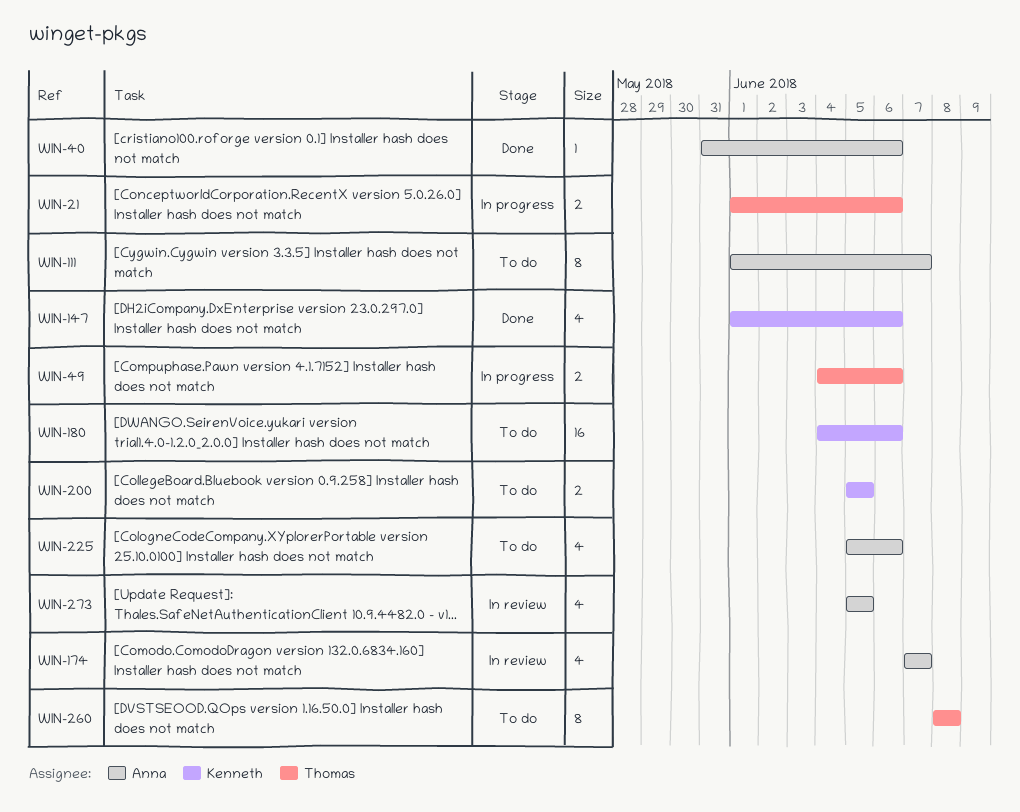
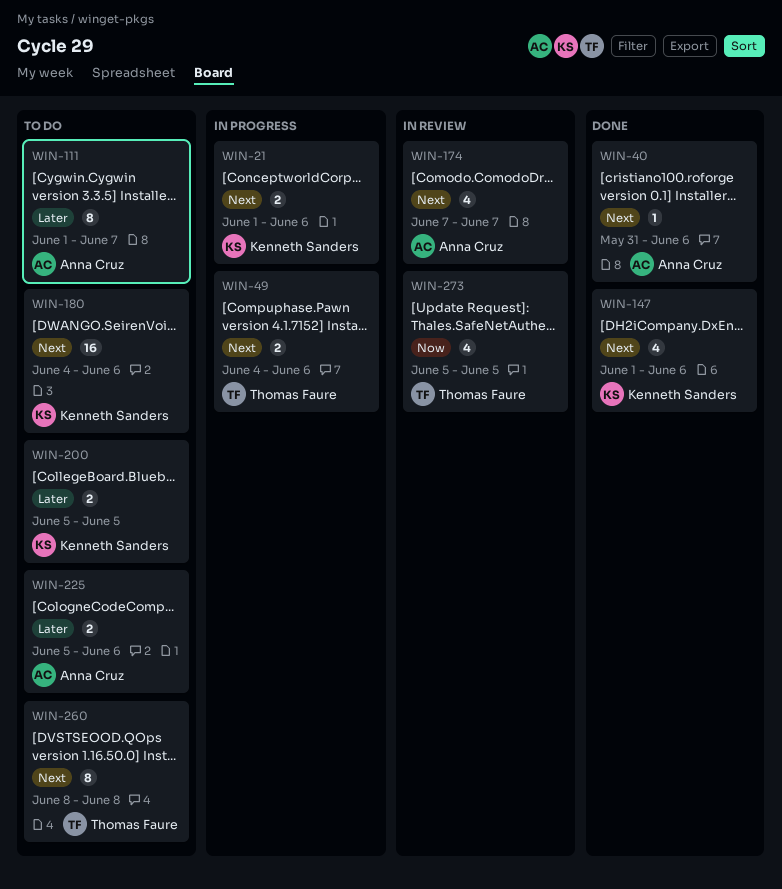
WIN-21, owner: Thomas Faure -> Kenneth Sanders
WIN-225, estimate: 4 -> 2
WIN-273, owner: Anna Cruz -> Thomas Faure

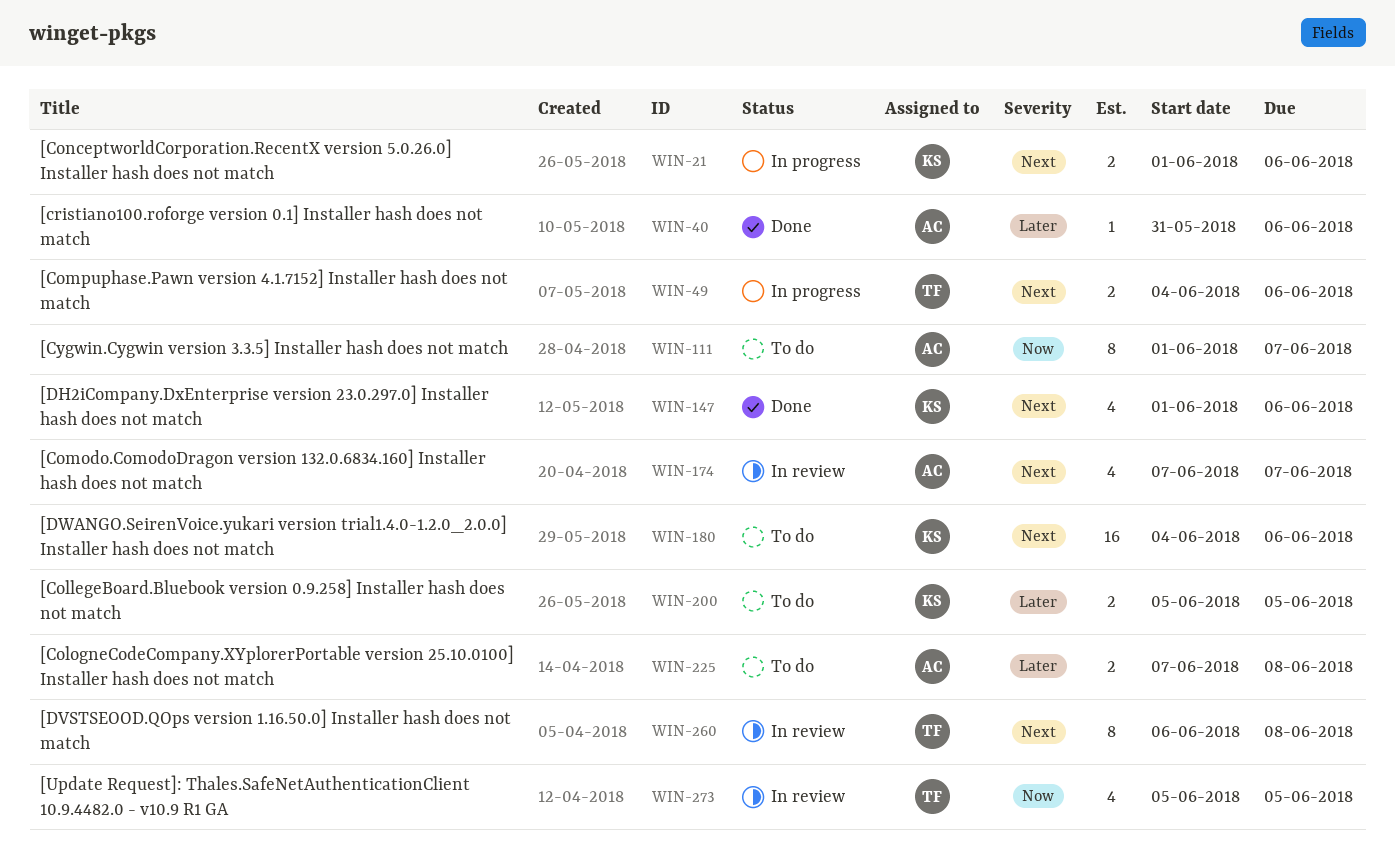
WIN-40, priority: Next -> Later
WIN-111, priority: Later -> Now
WIN-225, start: Jun 5 -> Jun 7
WIN-225, due: Jun 6 -> Jun 8
WIN-260, status: To do -> In review
WIN-260, start: Jun 8 -> Jun 6

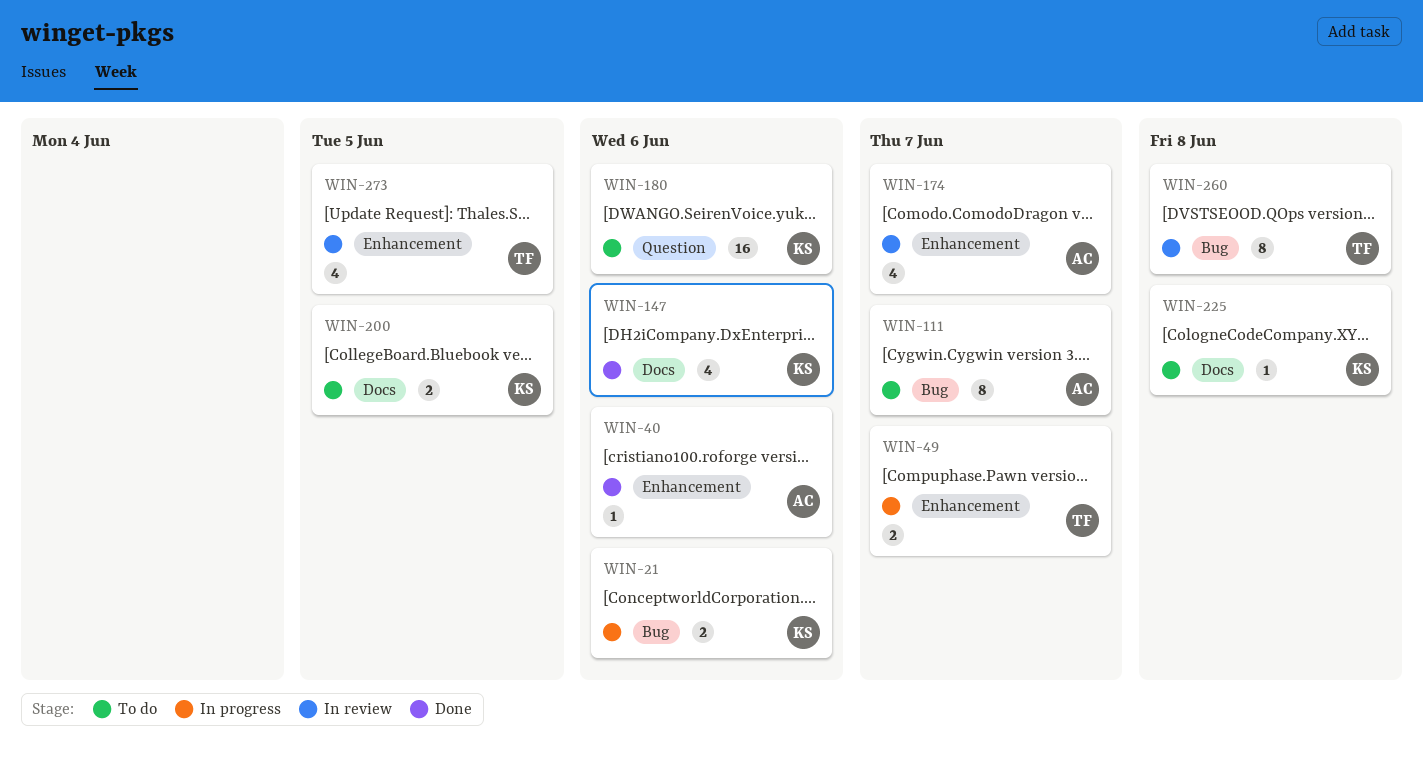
WIN-49, due: Jun 6 -> Jun 7
WIN-225, owner: AC -> KS
WIN-225, estimate: 2 -> 1

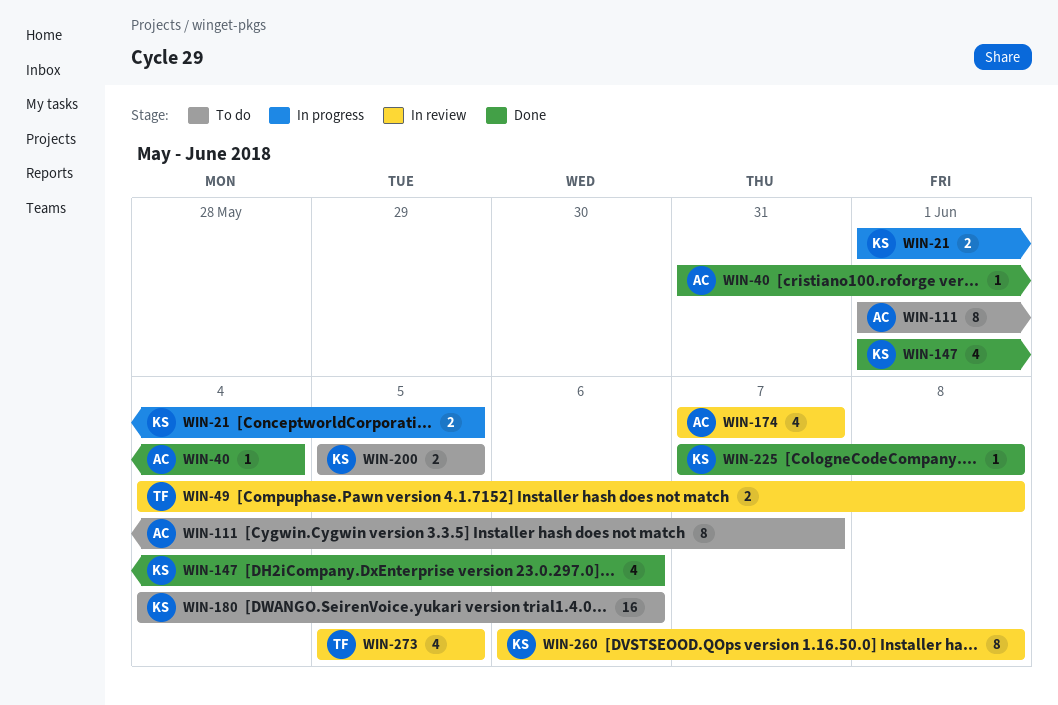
WIN-21, due: Jun 6 -> Jun 5
WIN-40, due: Jun 6 -> Jun 4
WIN-49, status: In progress -> In review
WIN-49, due: Jun 7 -> Jun 8
WIN-225, status: To do -> Done
WIN-260, owner: TF -> KS

